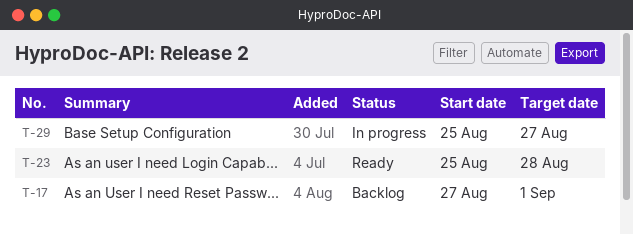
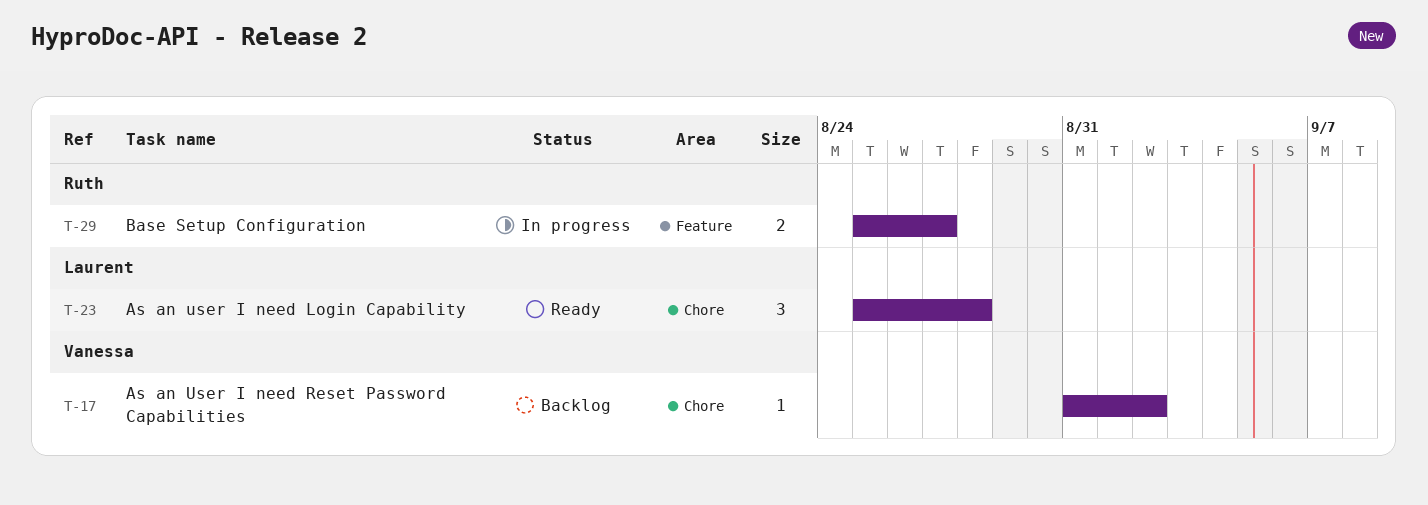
T-17, start: Aug 27 -> Aug 31
T-17, due: Sep 1 -> Sep 2

